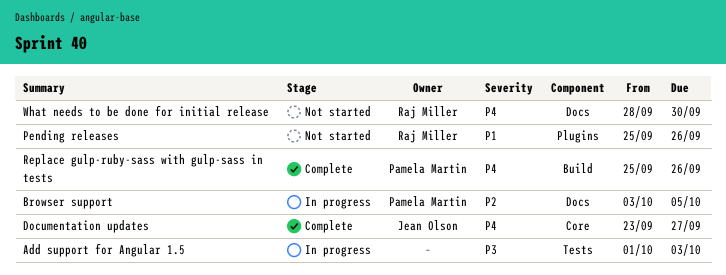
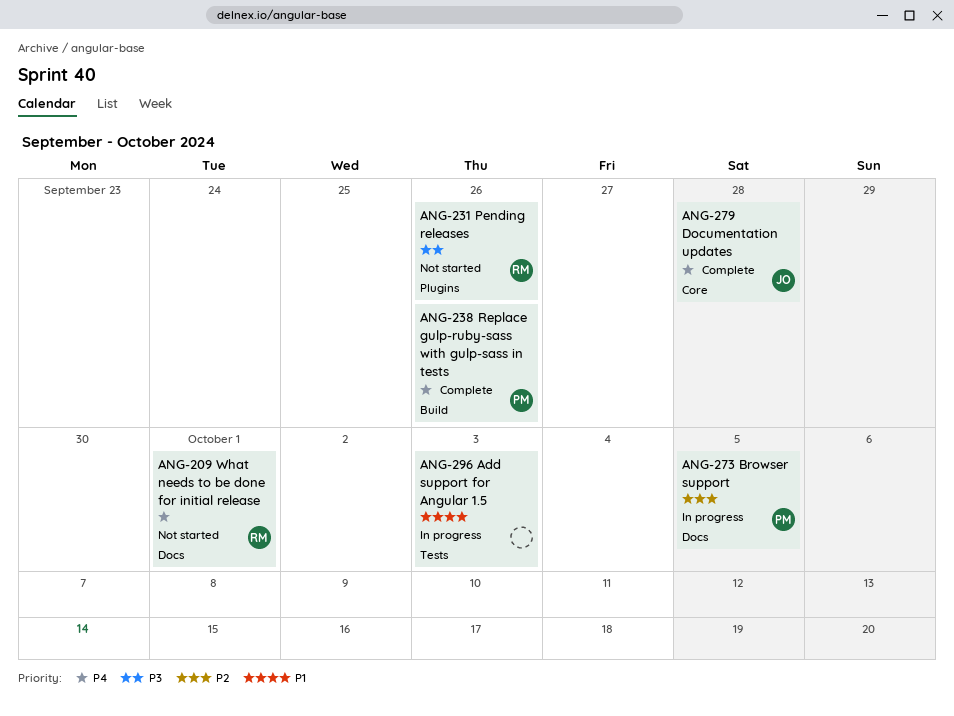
Add support for Angular 1.5, priority: P3 -> P1
Documentation updates, due: Sep 27 -> Sep 28
Pending releases, priority: P1 -> P3
What needs to be done for initial release, due: Sep 30 -> Oct 1

